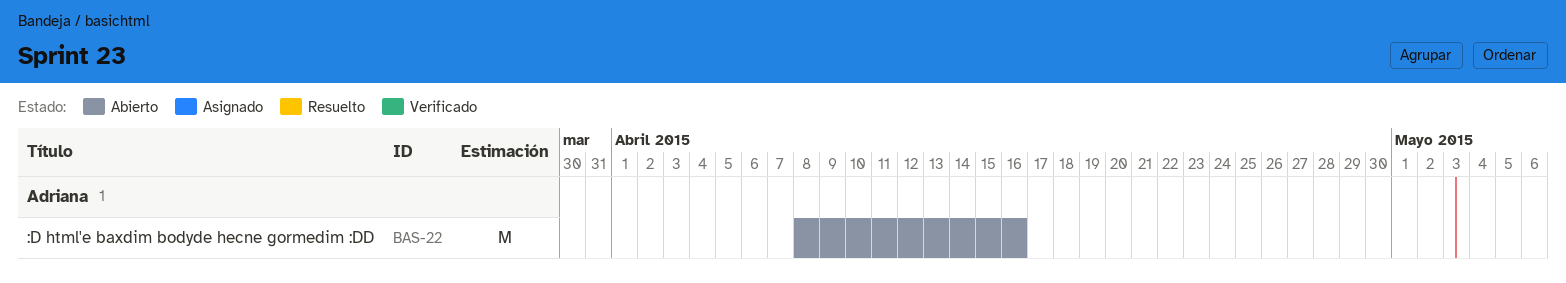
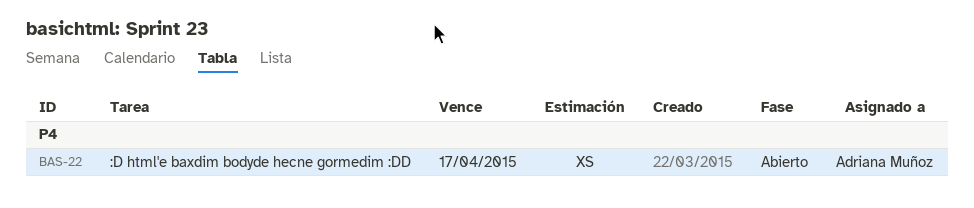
BAS-22, estimate: M -> XS
BAS-22, due: Apr 16 -> Apr 17

